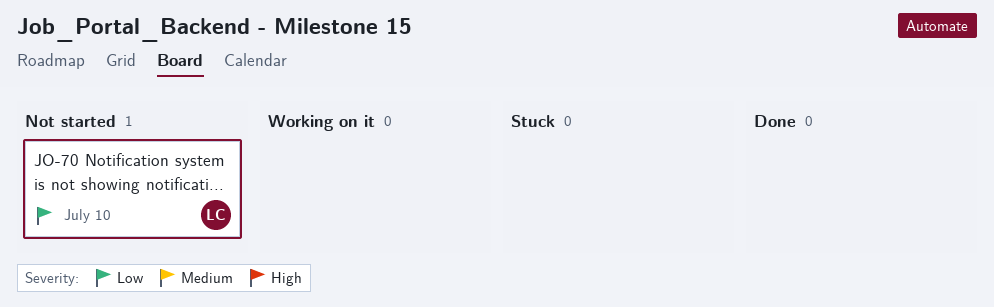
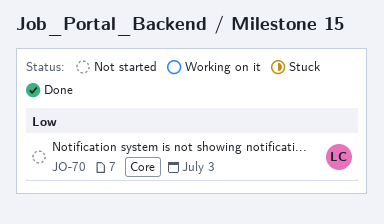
JO-70, due: Jul 10 -> Jul 3

